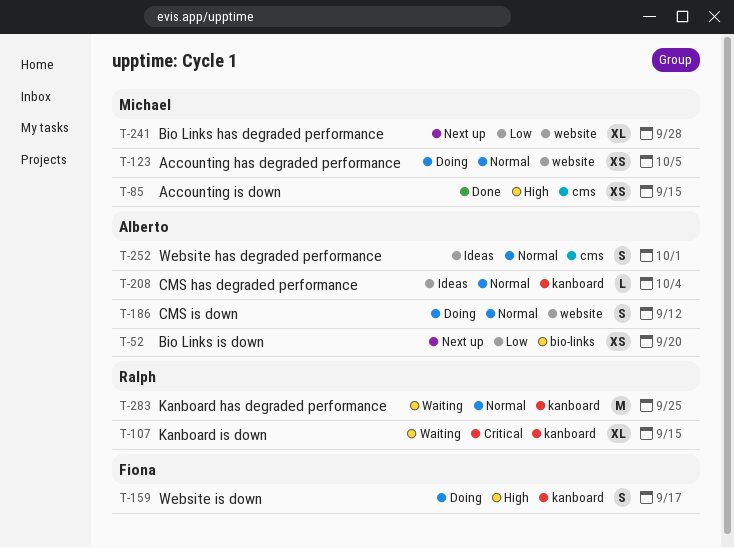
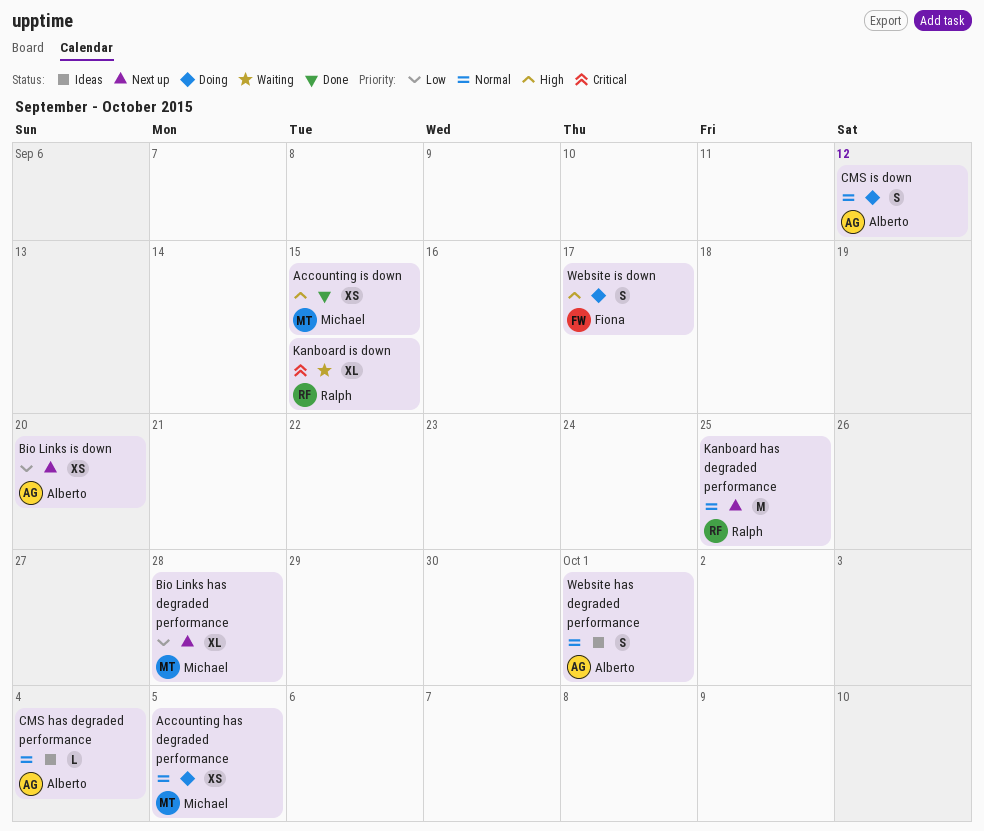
Kanboard has degraded performance, status: Waiting -> Next up

